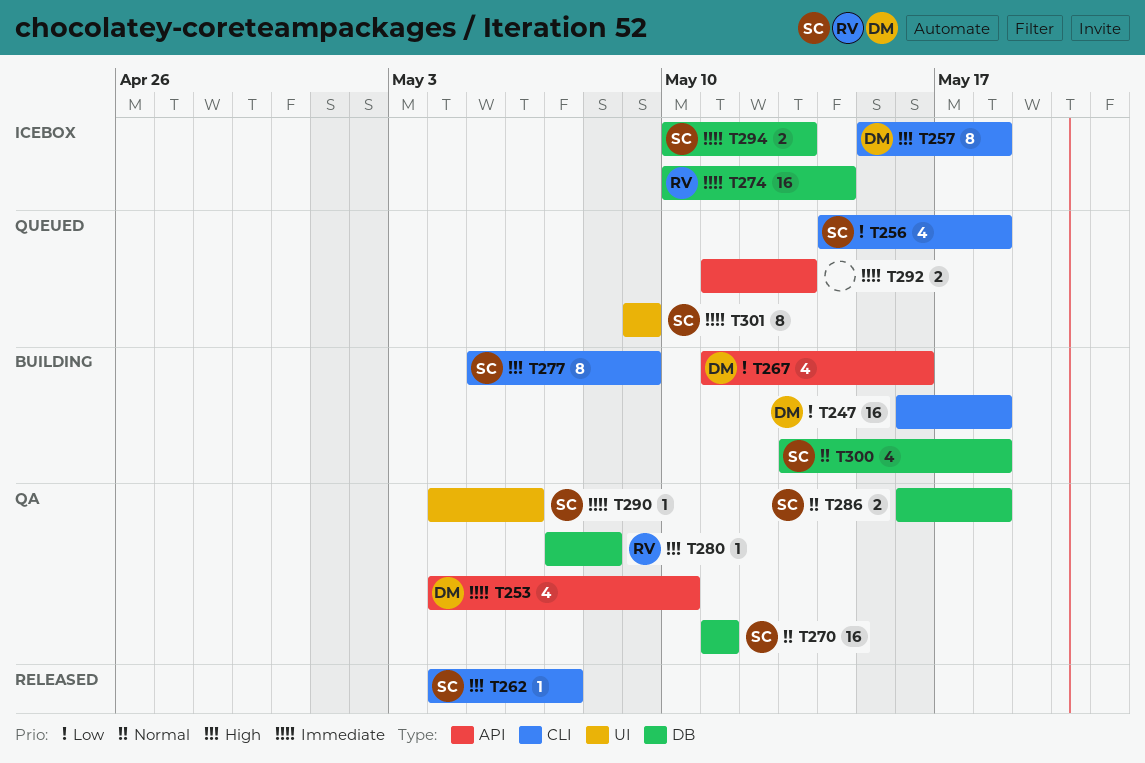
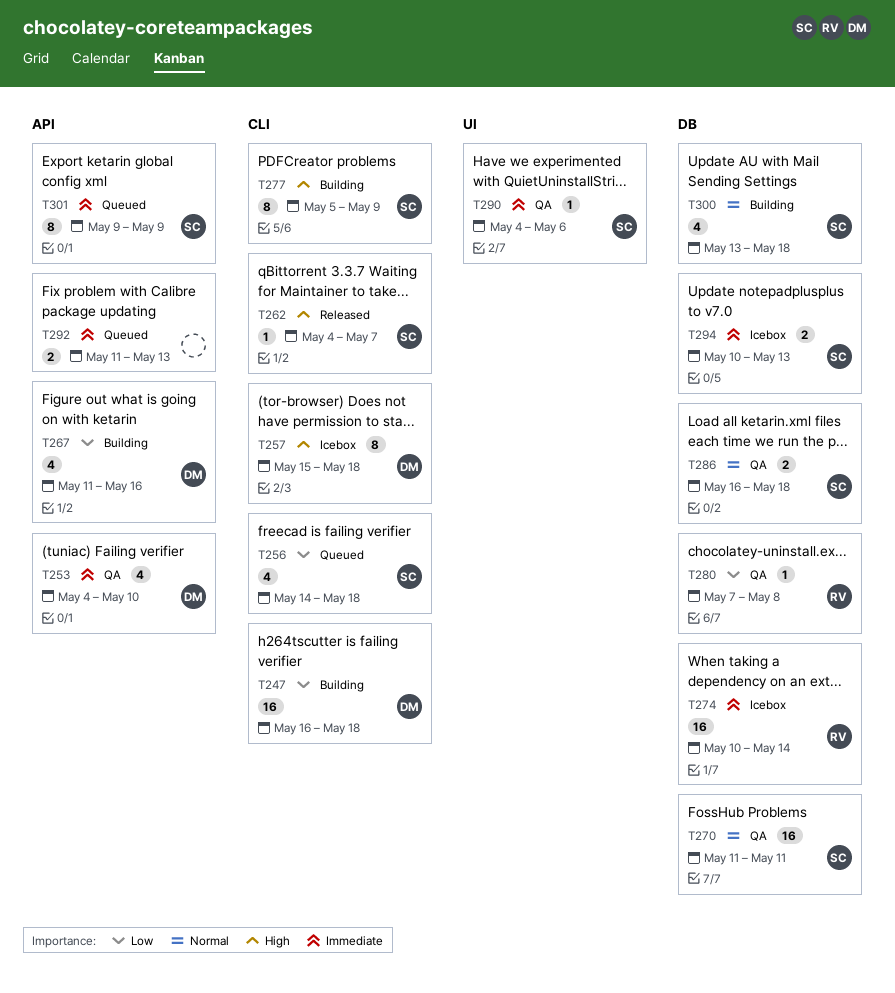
T280, priority: High -> Low
T301, label: UI -> API

